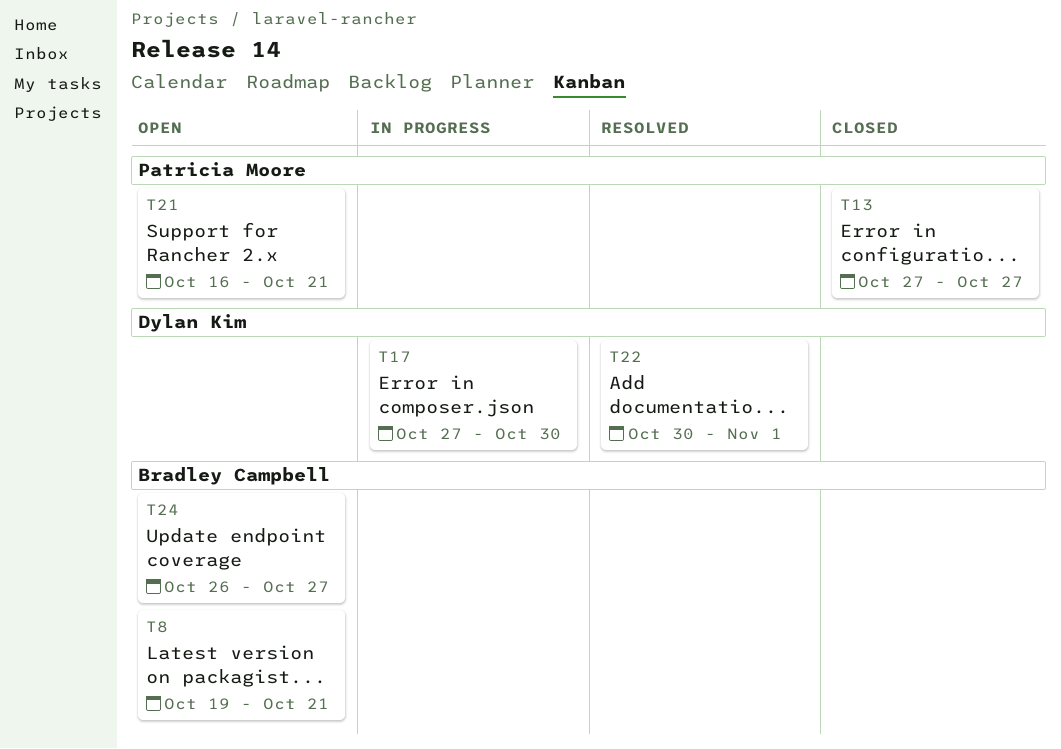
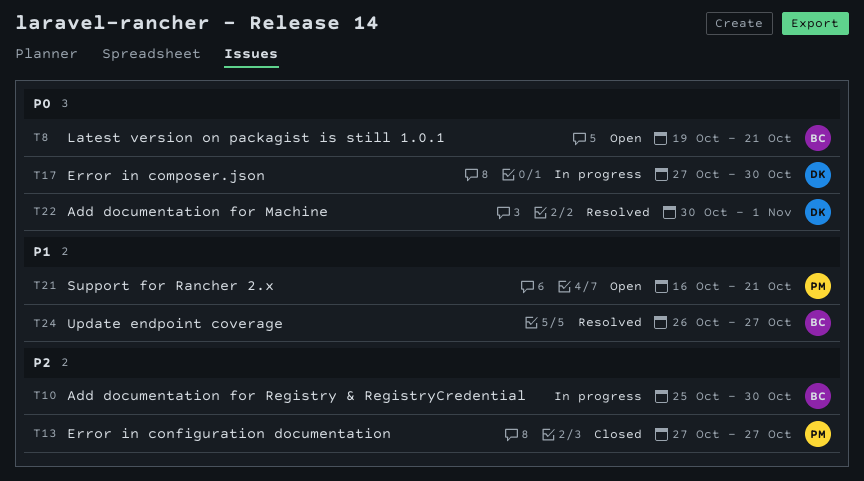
T10: none -> present
T24, status: Open -> Resolved

